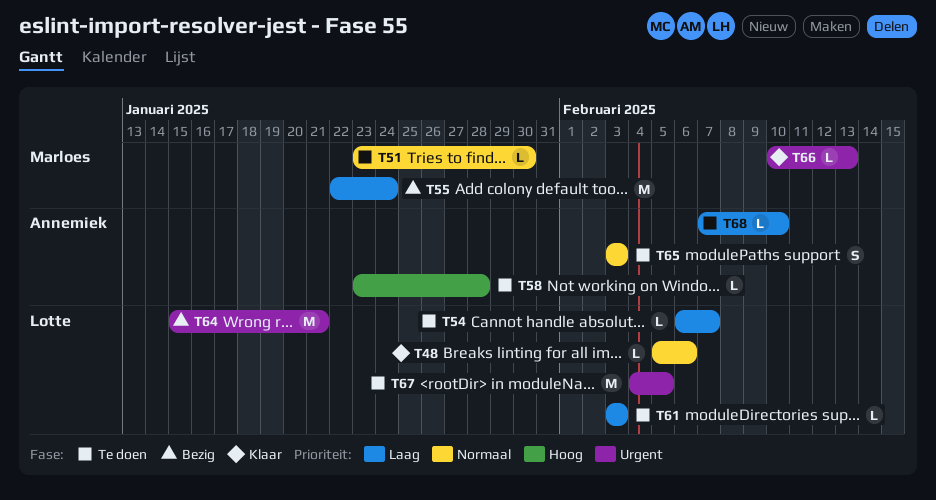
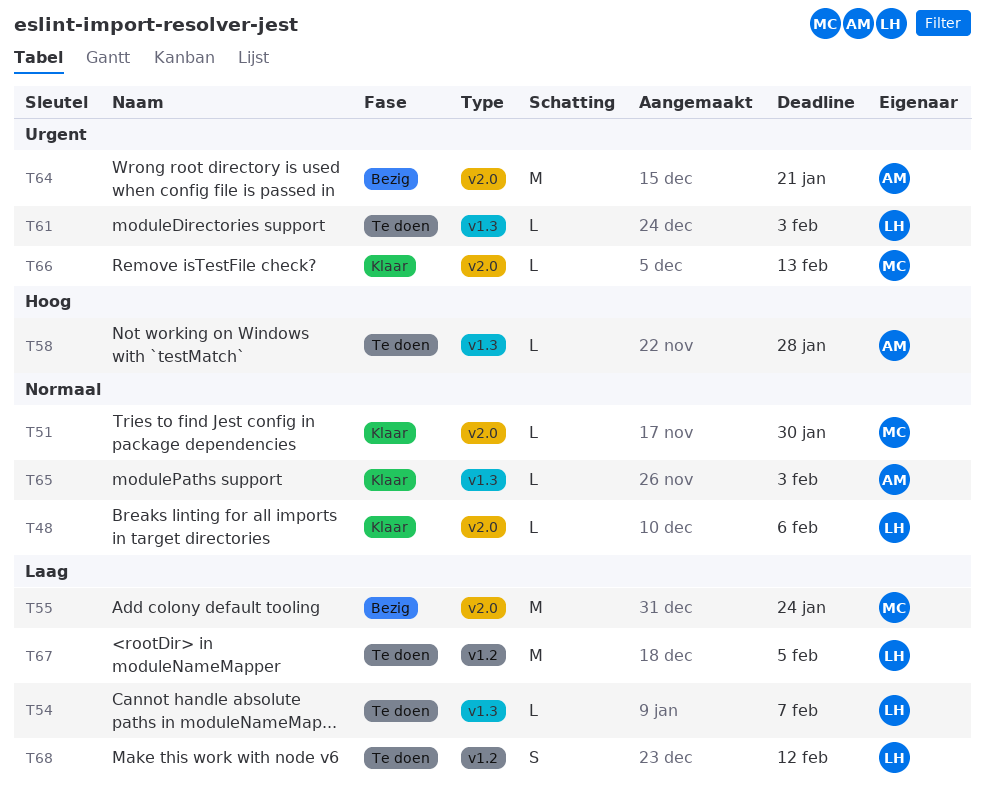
T51, status: Te doen -> Klaar
T61, priority: Laag -> Urgent
T64, owner: Lotte -> Annemiek
T65, status: Te doen -> Klaar
T65, estimate: S -> L
T67, priority: Urgent -> Laag
T68, owner: Annemiek -> Lotte
T68, estimate: L -> S
T68, due: Feb 10 -> Feb 12

